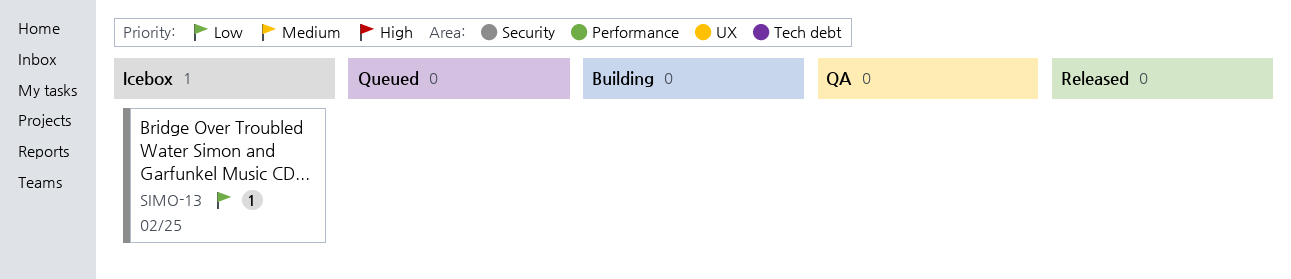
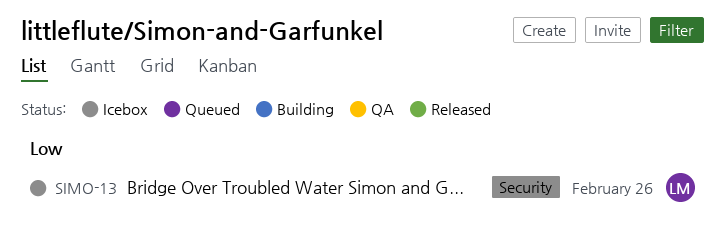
SIMO-13, due: Feb 25 -> Feb 26

